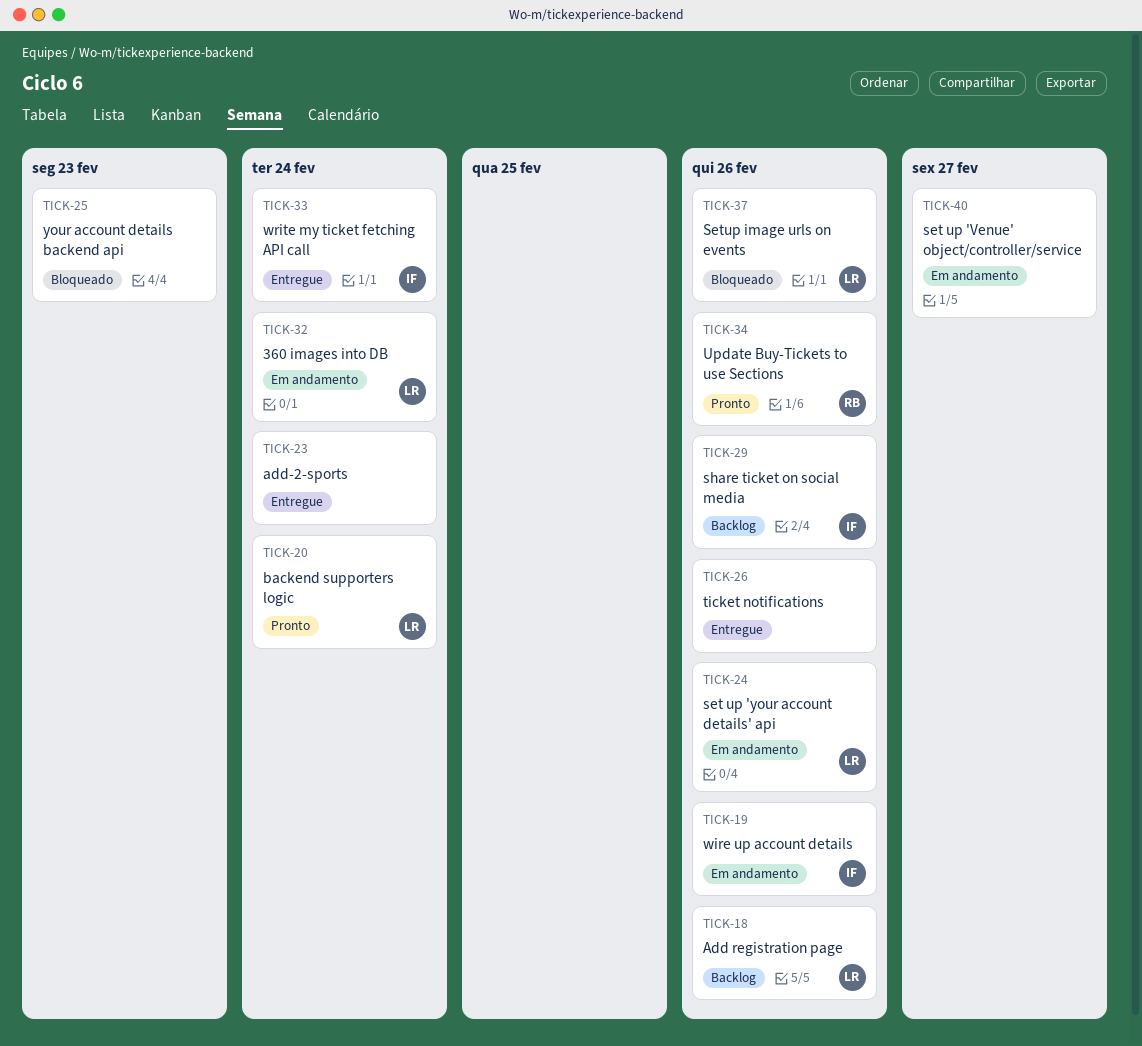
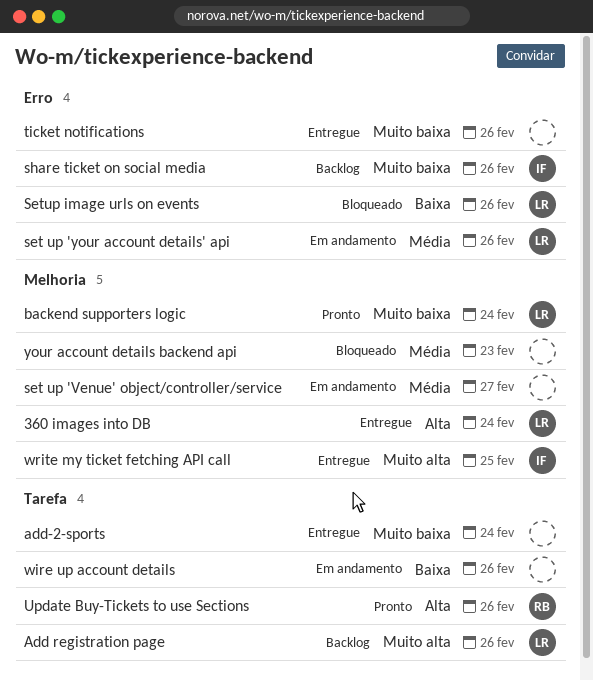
360 images into DB, status: Em andamento -> Entregue
wire up account details, owner: IF -> none
write my ticket fetching API call, due: Feb 24 -> Feb 25

